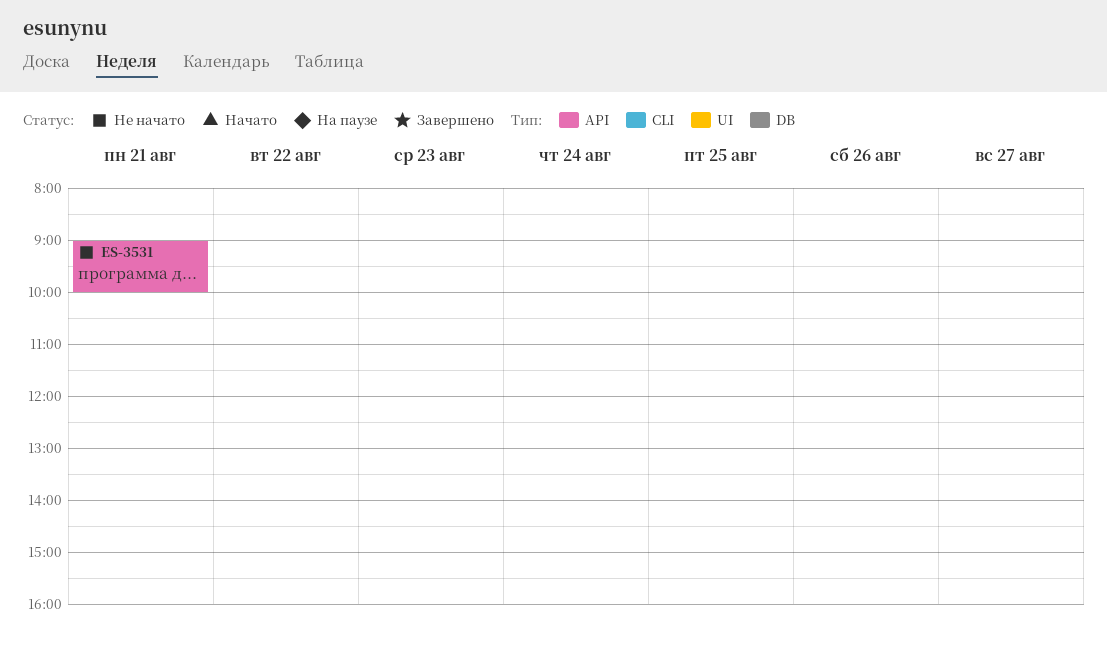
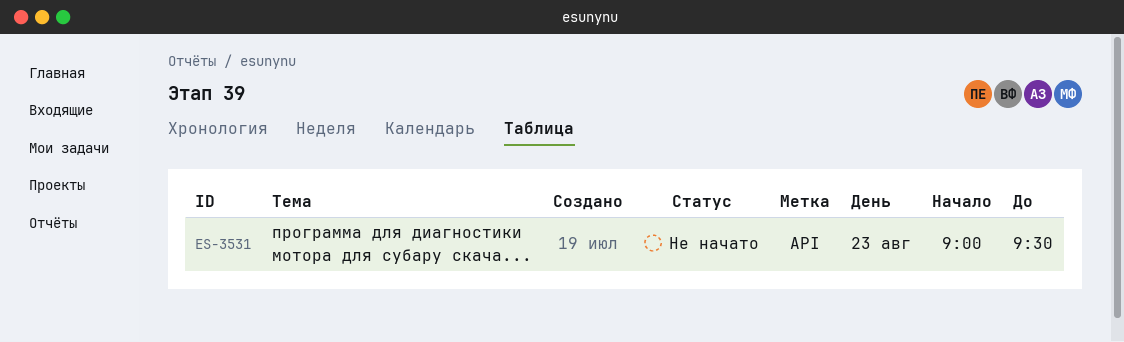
ES-3531, day: Aug 21 -> Aug 23
ES-3531, ends: 10:00 -> 09:30

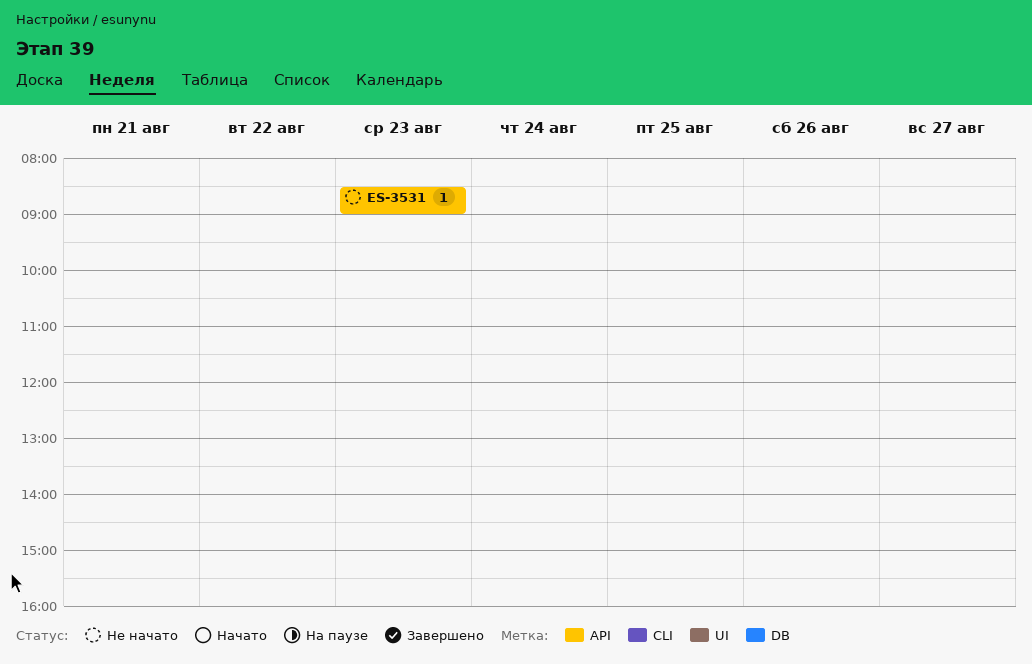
ES-3531, begins: 09:00 -> 08:30
ES-3531, ends: 09:30 -> 09:00

